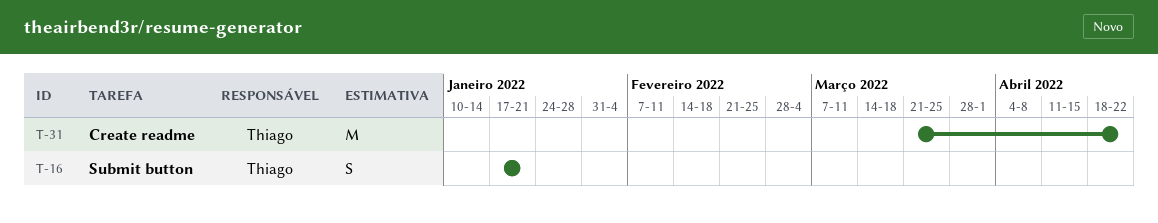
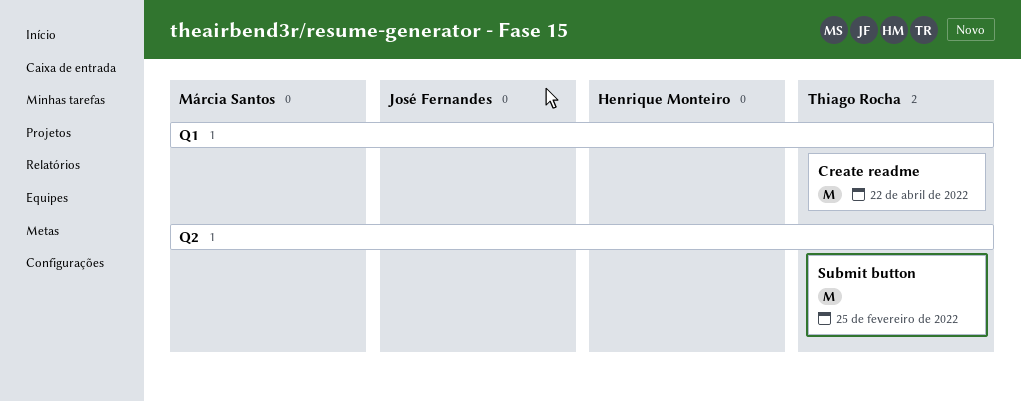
Submit button, estimate: S -> M
Submit button, due: Jan 21 -> Feb 25

